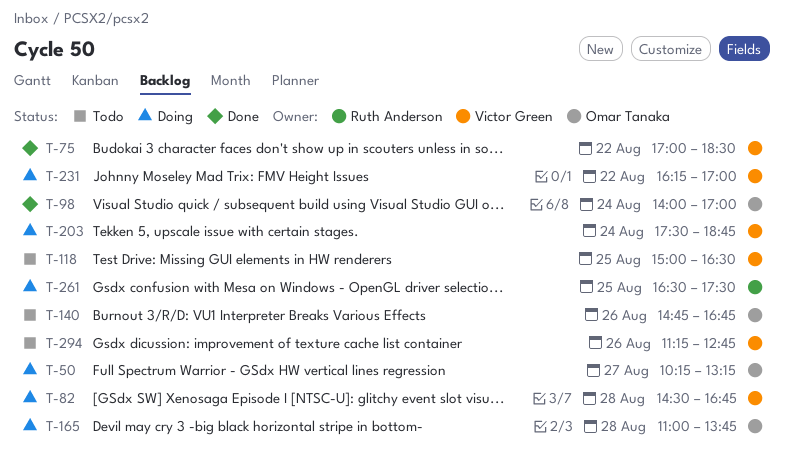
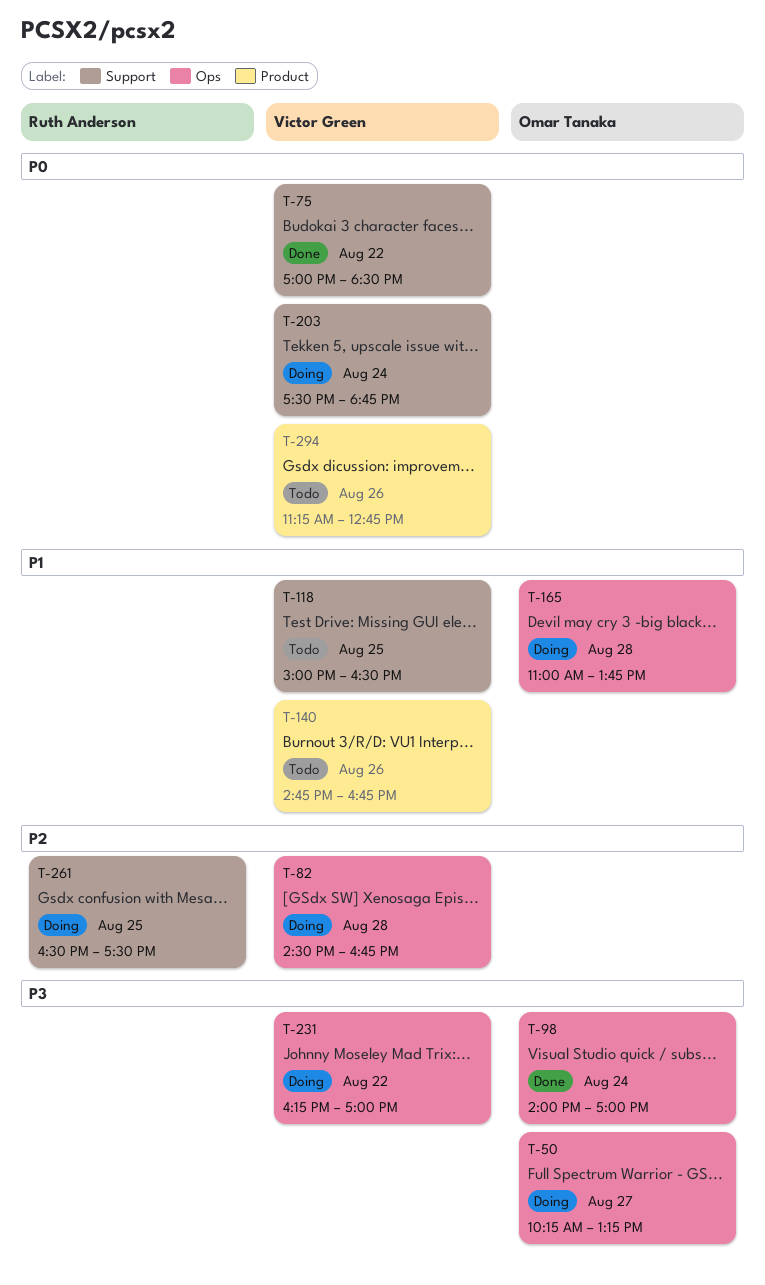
T-140, owner: Omar Tanaka -> Victor Green

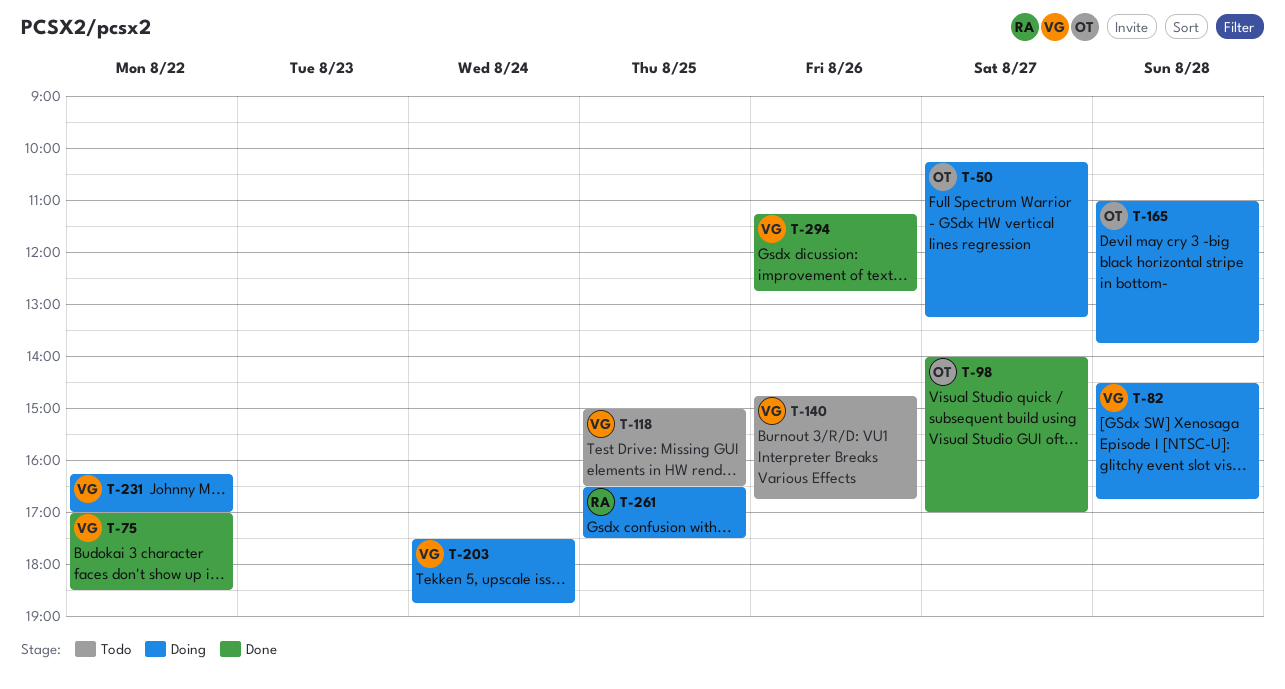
T-98, day: Aug 24 -> Aug 27
T-294, status: Todo -> Done

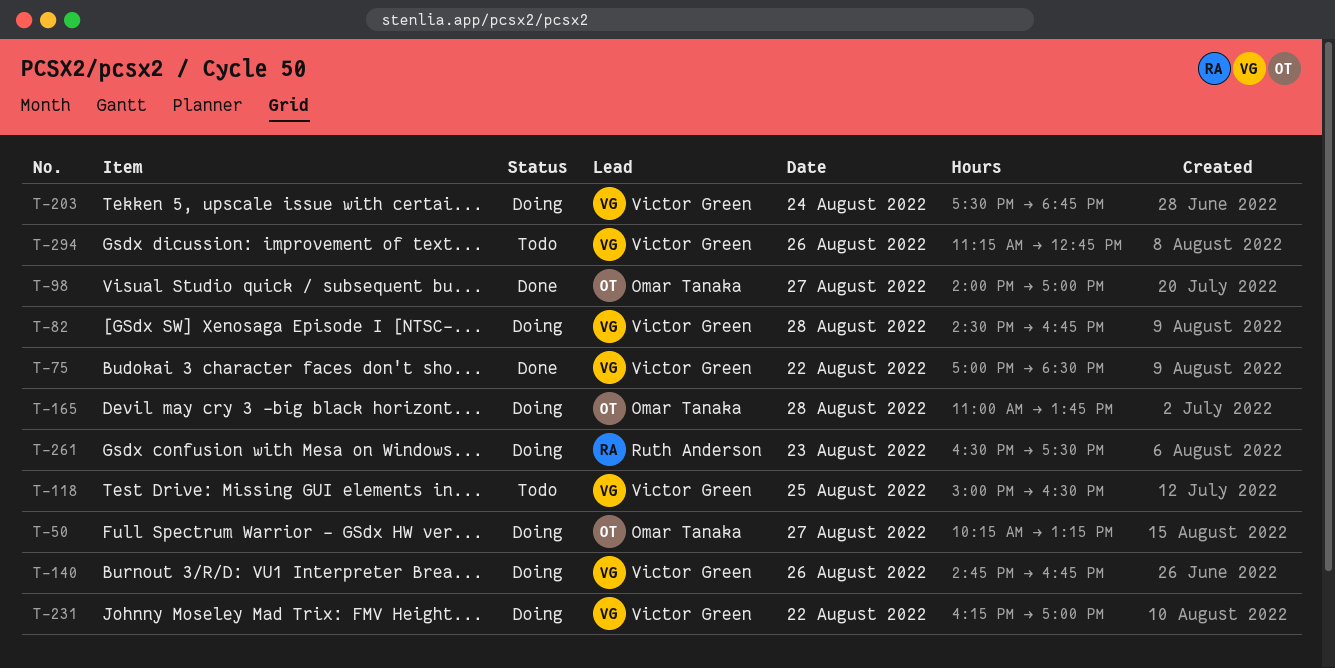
T-140, status: Todo -> Doing
T-261, day: Aug 25 -> Aug 23
T-294, status: Done -> Todo

